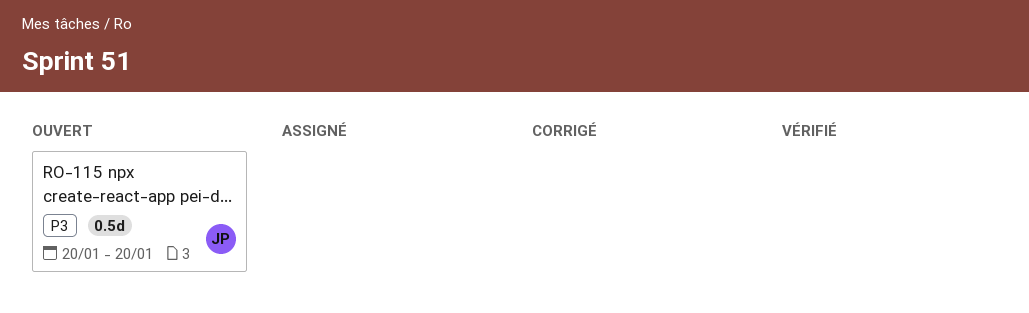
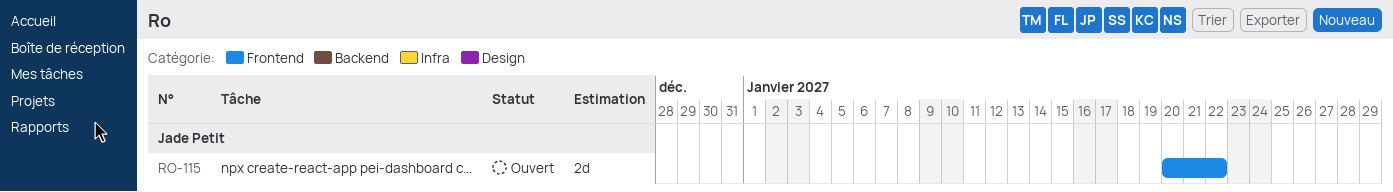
RO-115, estimate: 0.5d -> 2d
RO-115, due: Jan 20 -> Jan 22

